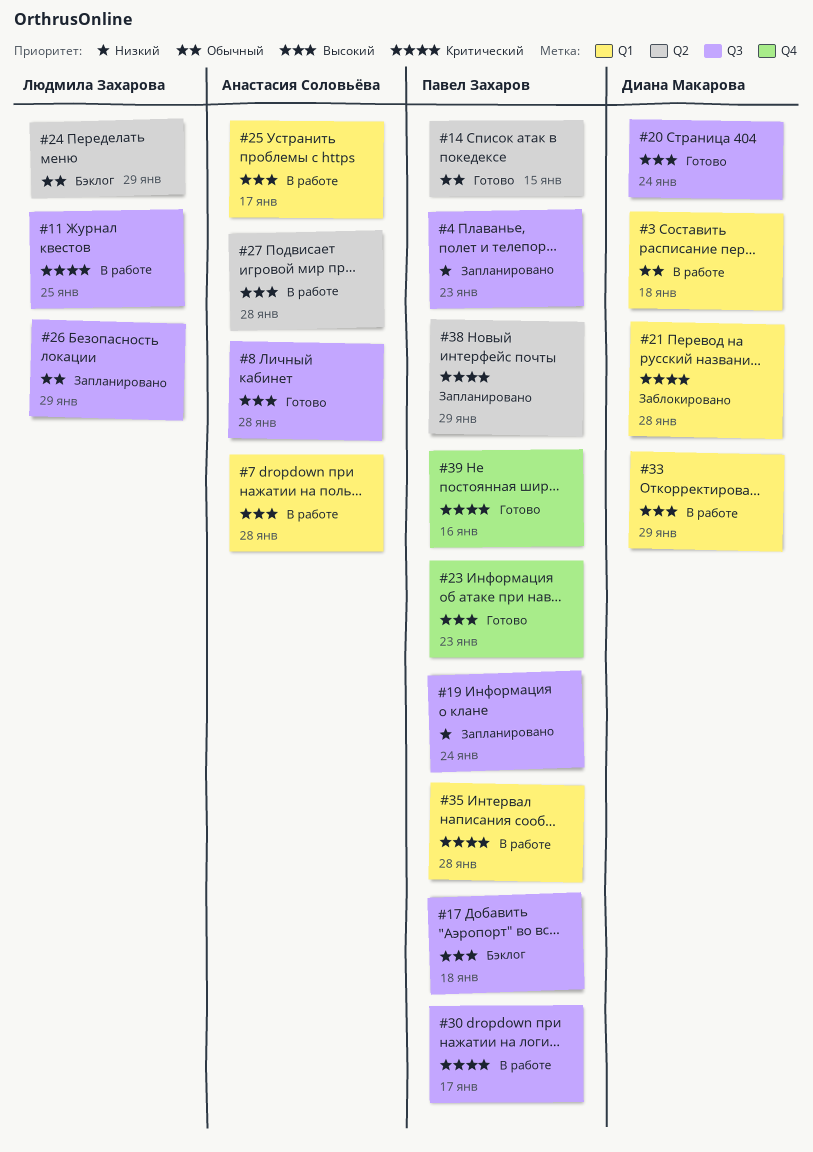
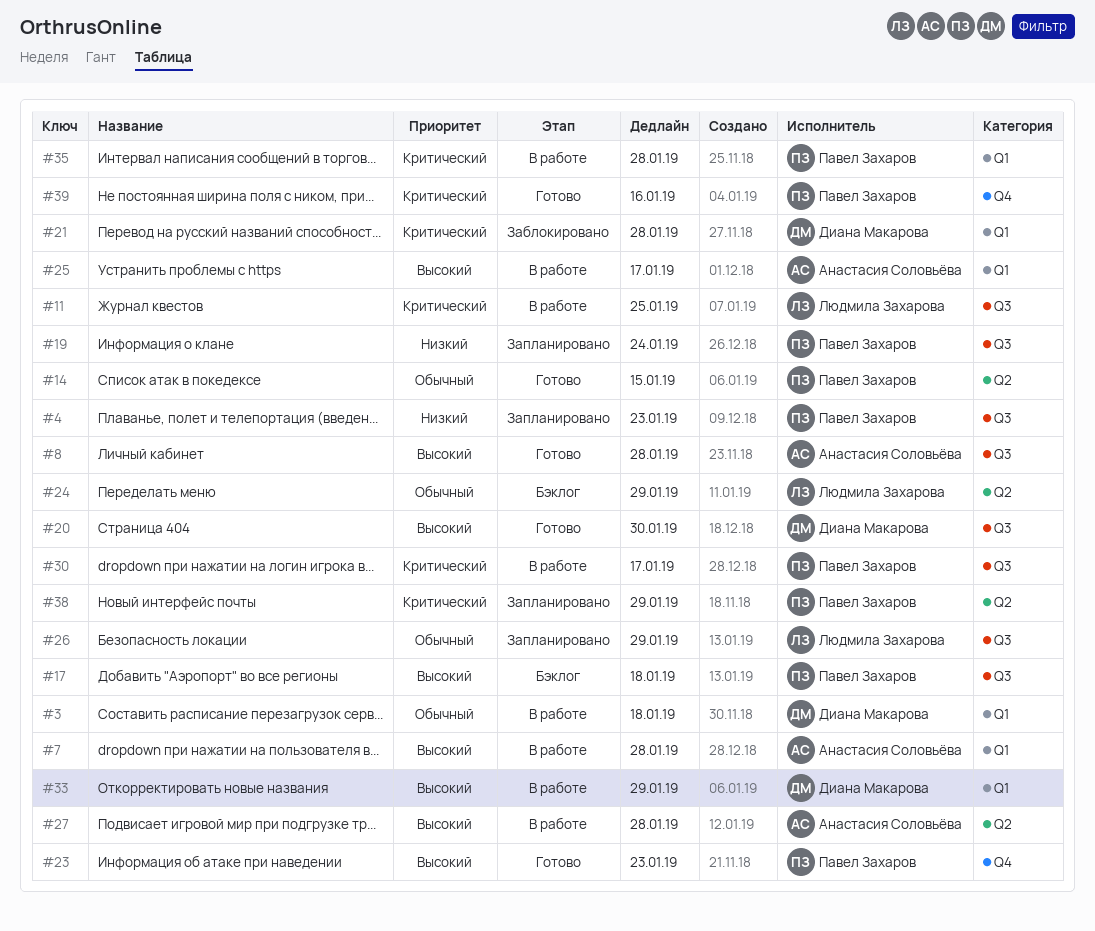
#20, due: Jan 24 -> Jan 30

